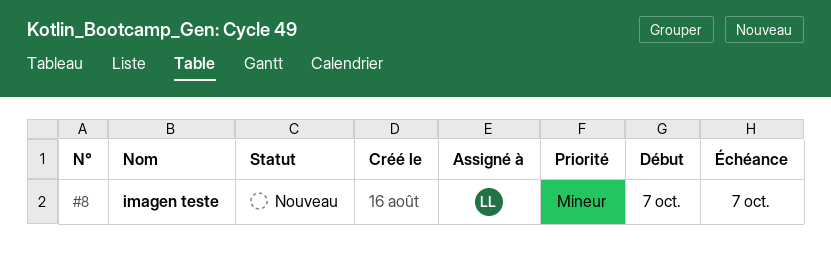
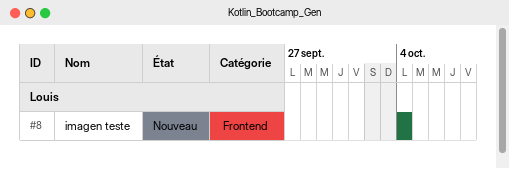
#8, start: Oct 7 -> Oct 4
#8, due: Oct 7 -> Oct 4

